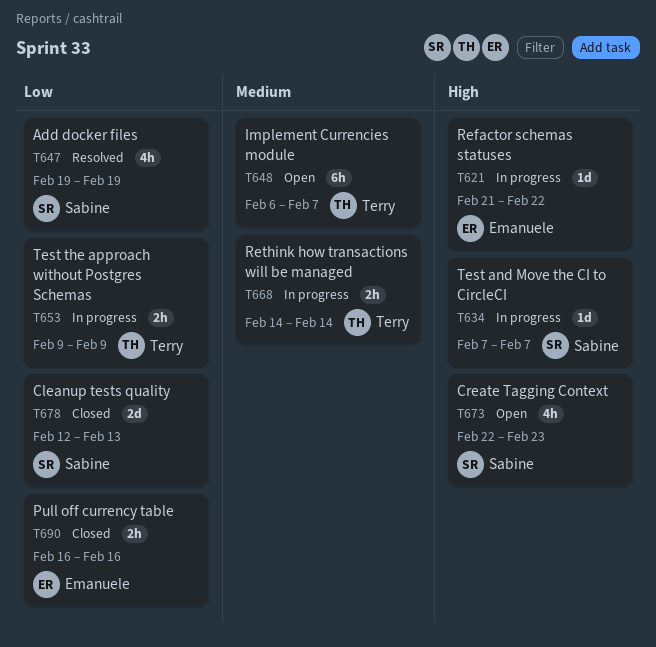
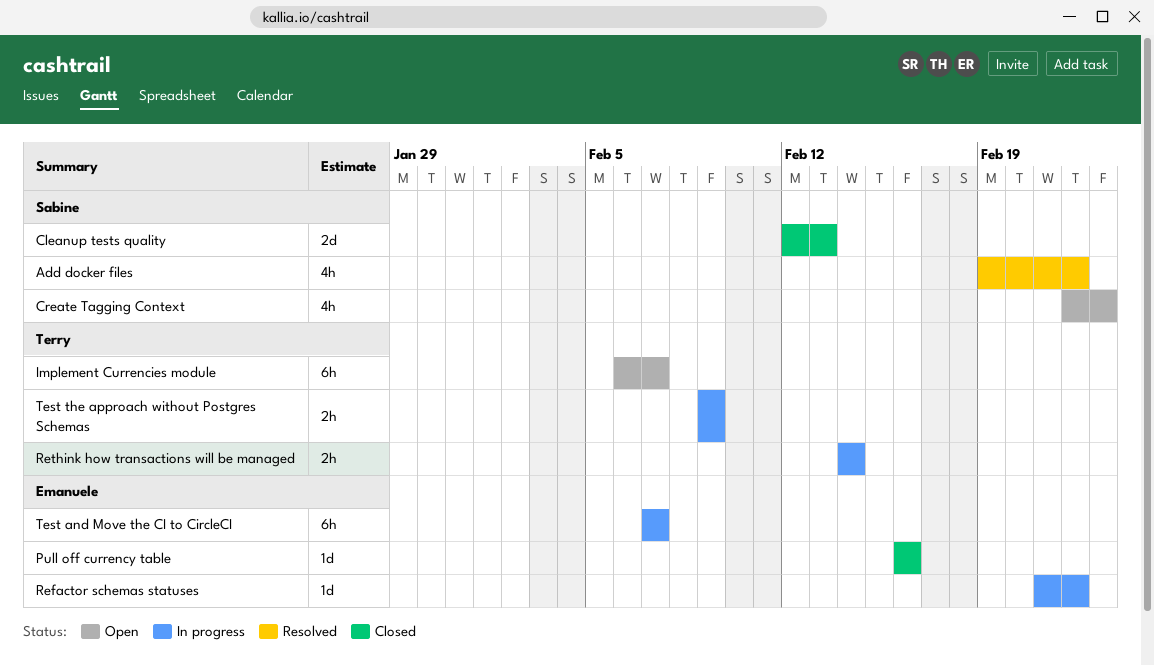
Add docker files, due: Feb 19 -> Feb 22
Pull off currency table, estimate: 2h -> 1d
Test and Move the CI to CircleCI, owner: Sabine -> Emanuele
Test and Move the CI to CircleCI, estimate: 1d -> 6h

